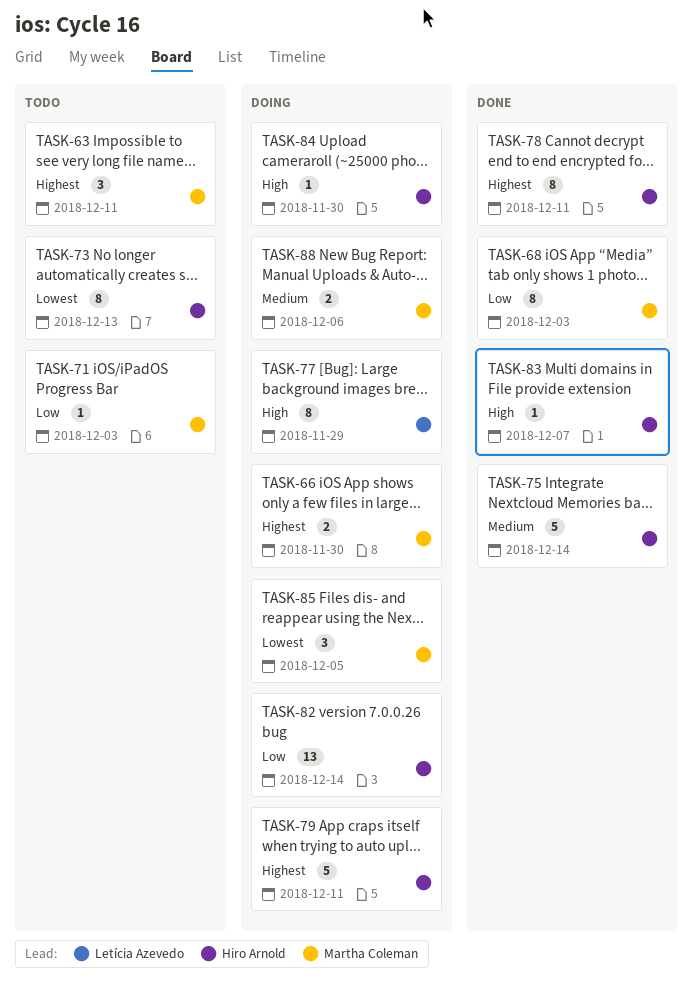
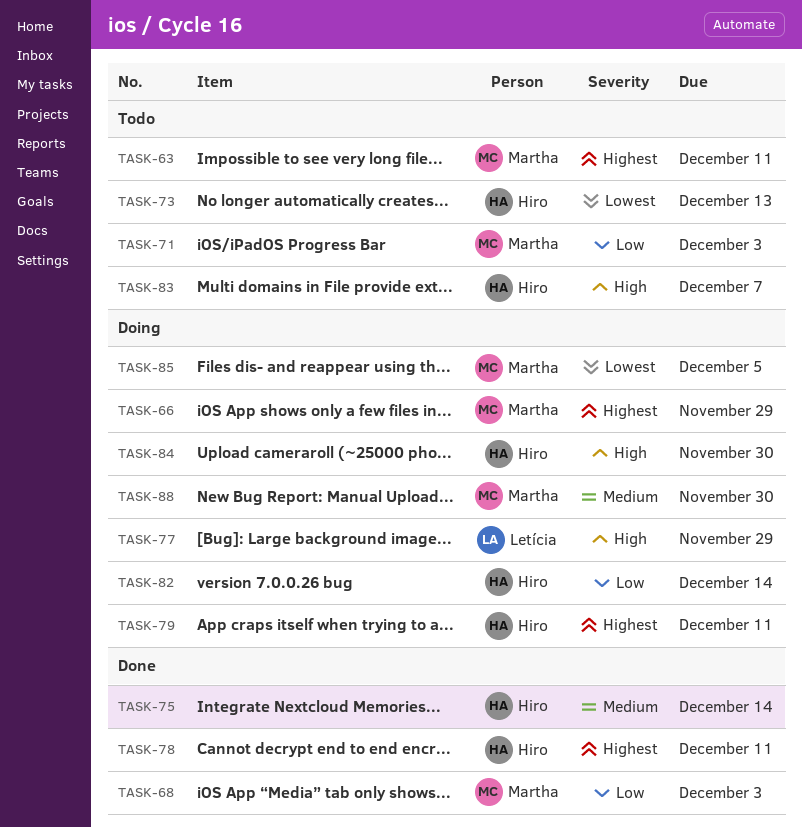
TASK-66, due: Nov 30 -> Nov 29
TASK-83, status: Done -> Todo
TASK-88, due: Dec 6 -> Nov 30

